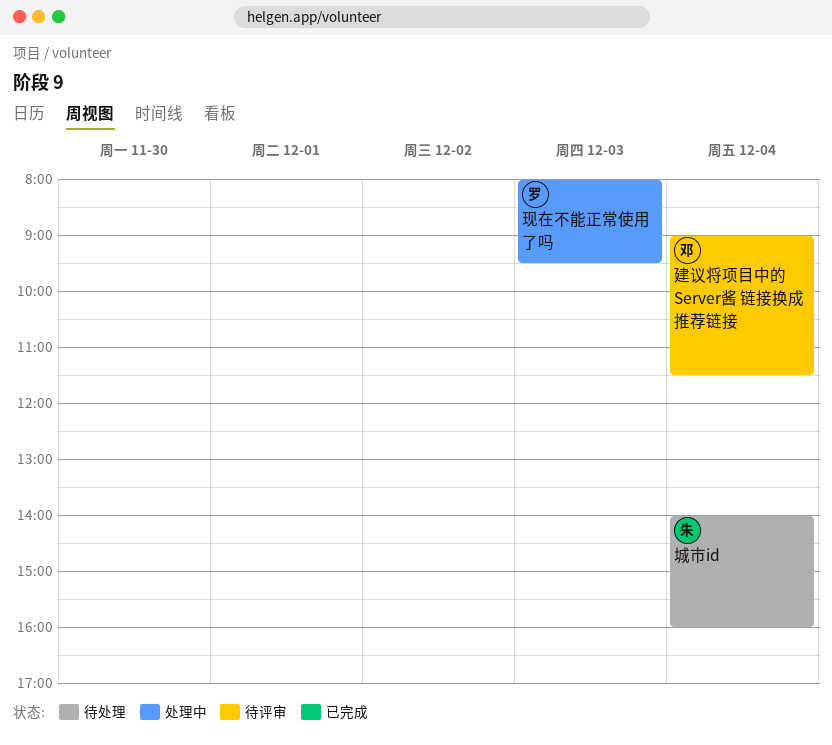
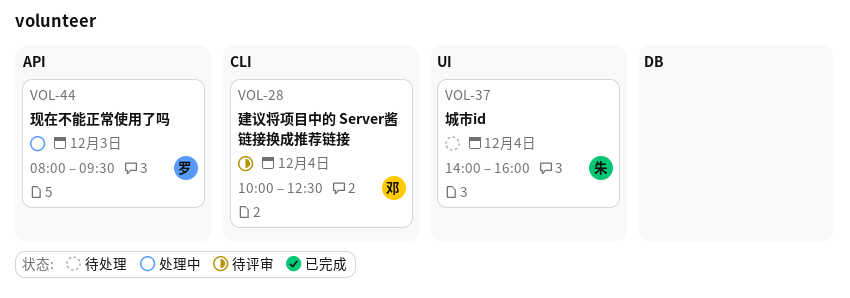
建议将项目中的 Server酱 链接换成推荐链接, begins: 09:00 -> 10:00
建议将项目中的 Server酱 链接换成推荐链接, ends: 11:30 -> 12:30

